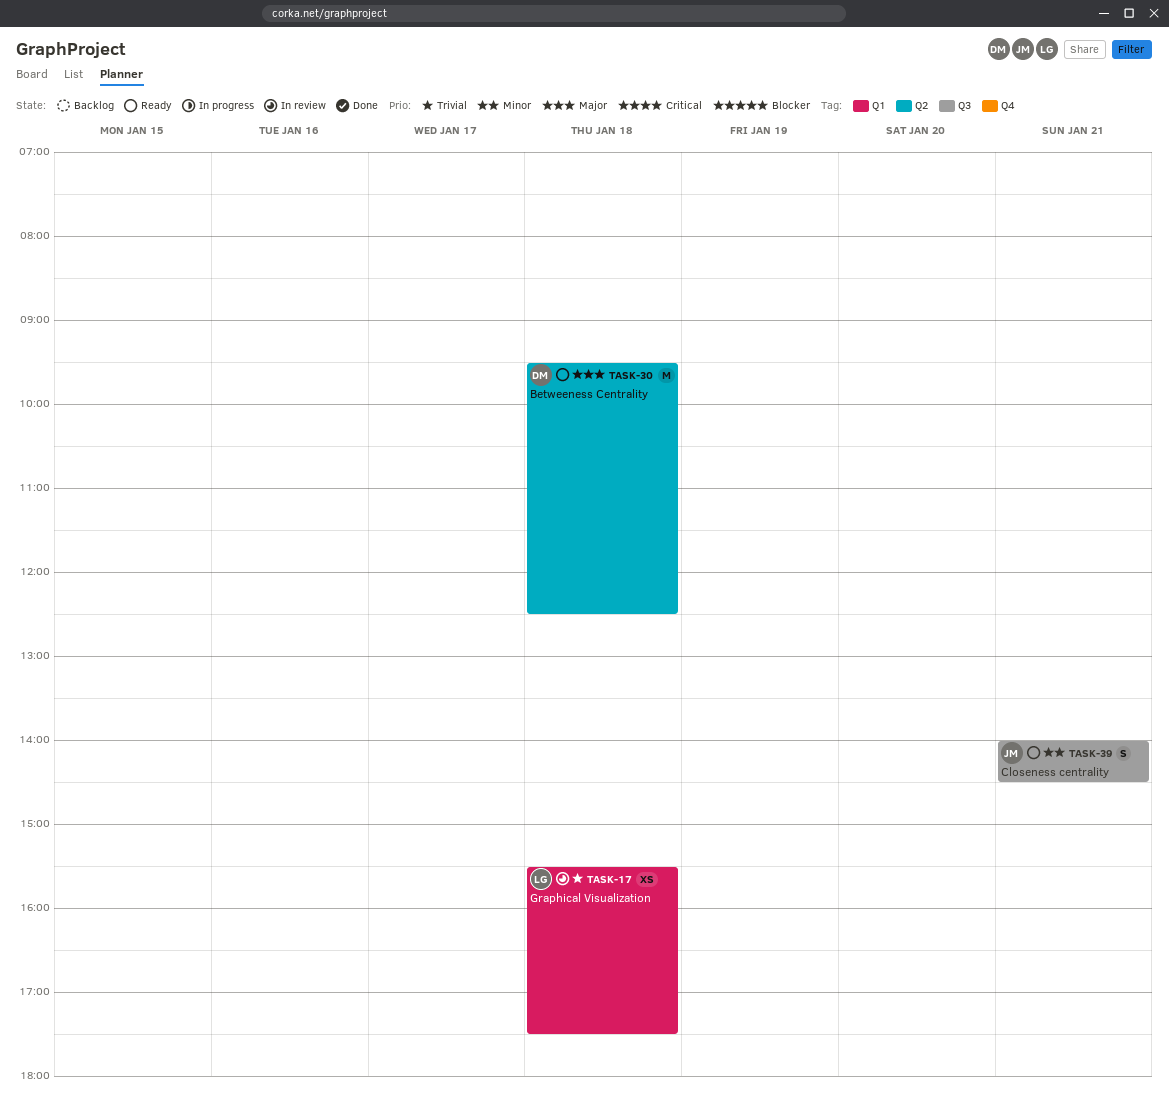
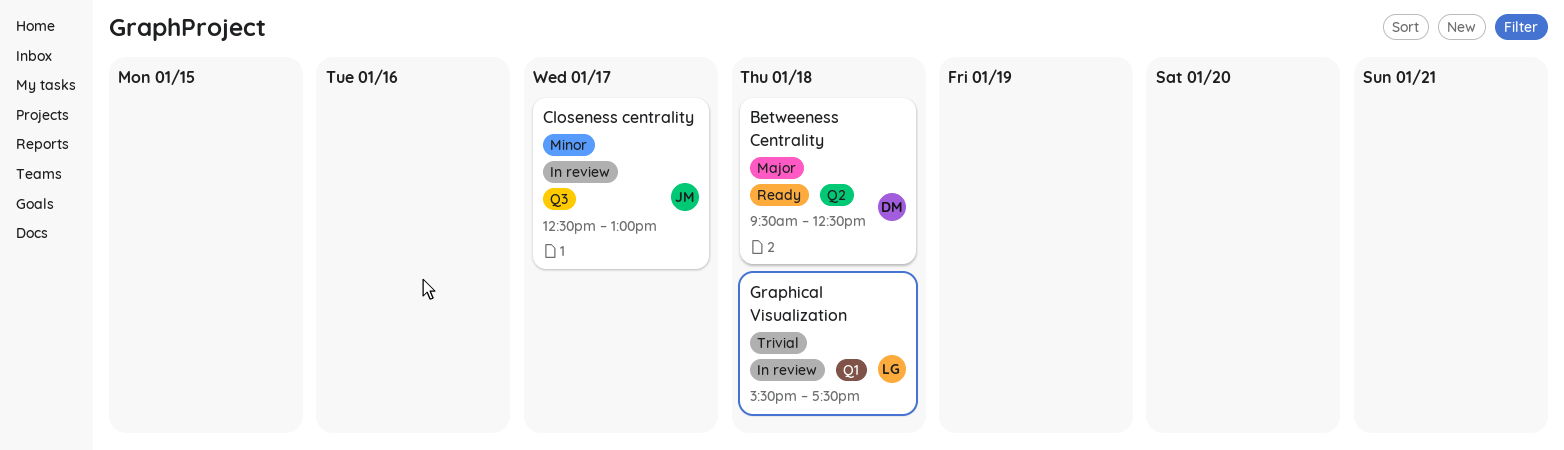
Closeness centrality, status: Ready -> In review
Closeness centrality, day: Jan 21 -> Jan 17
Closeness centrality, begins: 14:00 -> 12:30
Closeness centrality, ends: 14:30 -> 13:00

